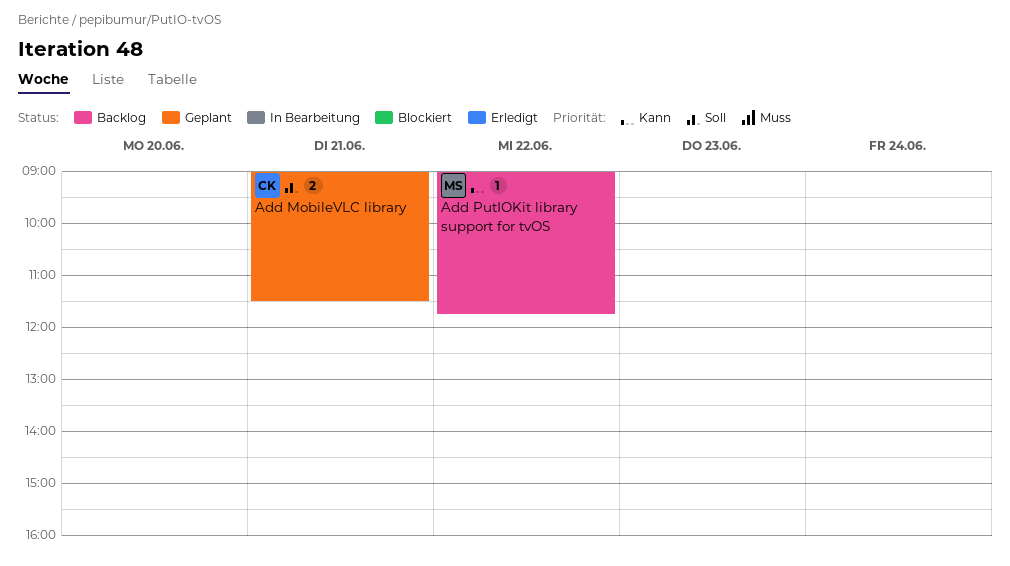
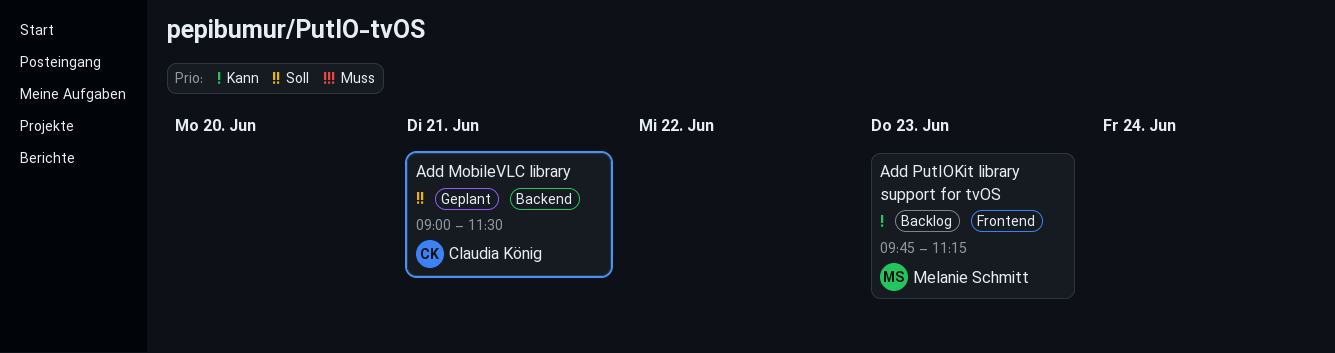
Add PutIOKit library support for tvOS, day: Jun 22 -> Jun 23
Add PutIOKit library support for tvOS, begins: 09:00 -> 09:45
Add PutIOKit library support for tvOS, ends: 11:45 -> 11:15

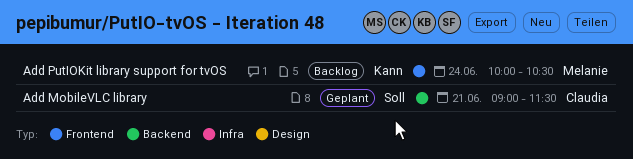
Add PutIOKit library support for tvOS, day: Jun 23 -> Jun 24
Add PutIOKit library support for tvOS, begins: 09:45 -> 10:00
Add PutIOKit library support for tvOS, ends: 11:15 -> 10:30

